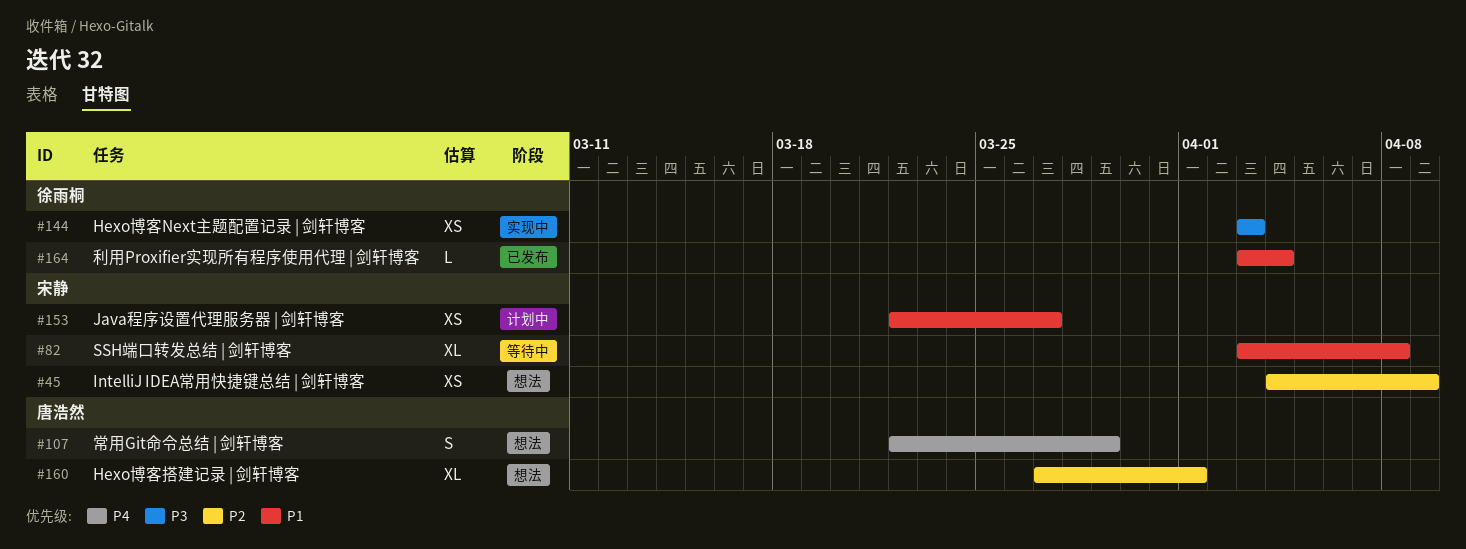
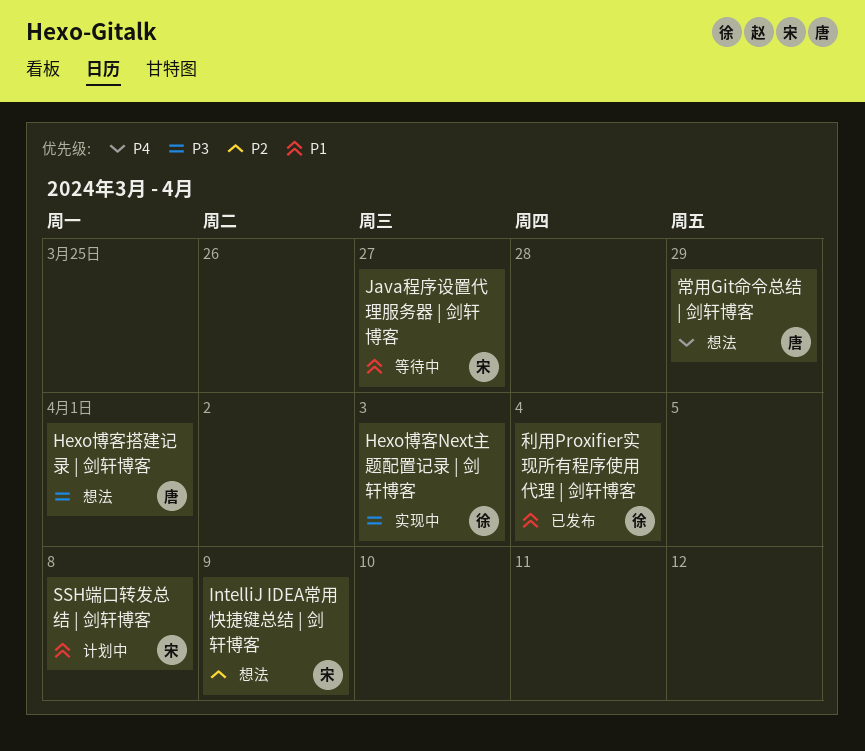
Hexo博客搭建记录 | 剑轩博客, priority: P2 -> P3
Java程序设置代理服务器 | 剑轩博客, status: 计划中 -> 等待中
SSH端口转发总结 | 剑轩博客, status: 等待中 -> 计划中

